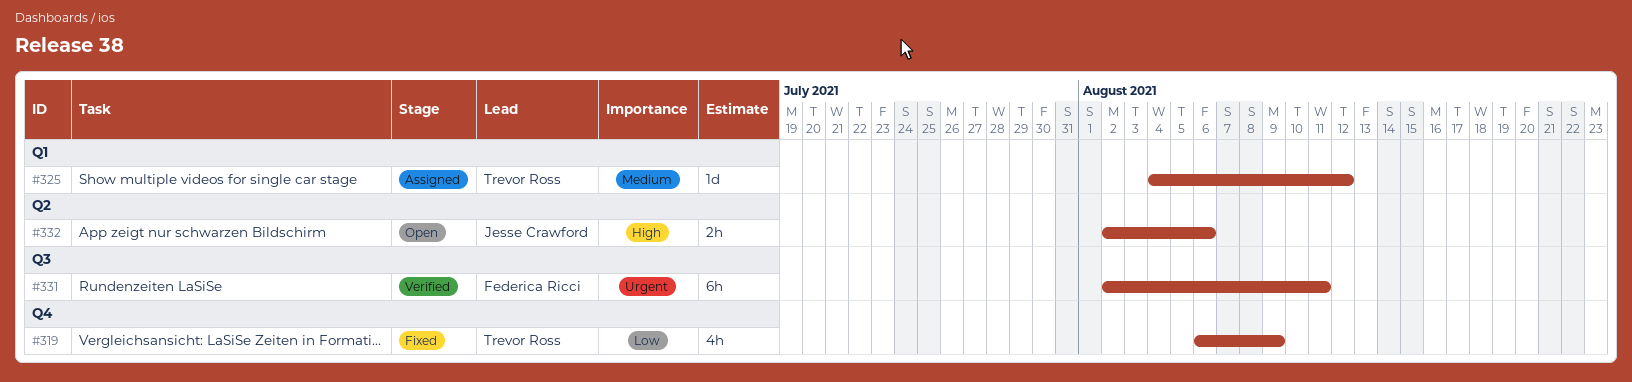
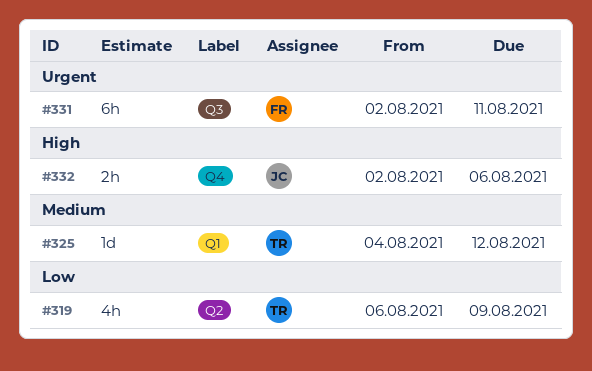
#319, label: Q4 -> Q2
#332, label: Q2 -> Q4

